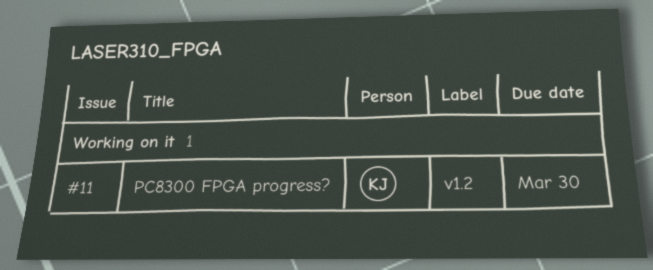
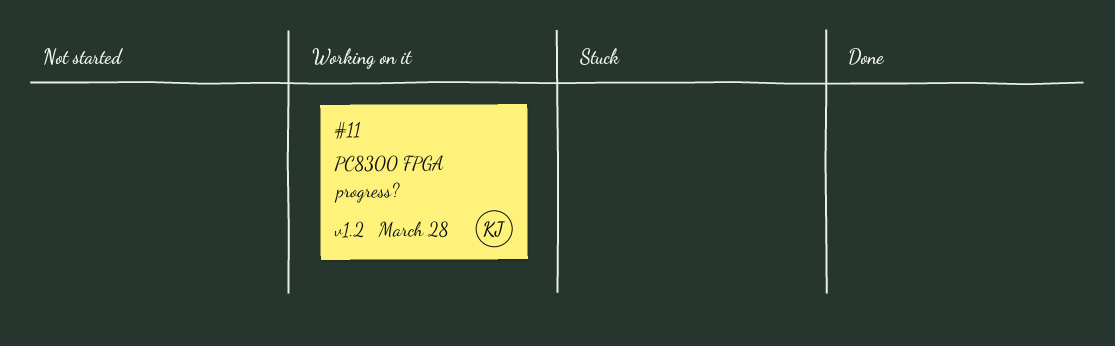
#11, due: Mar 30 -> Mar 28

